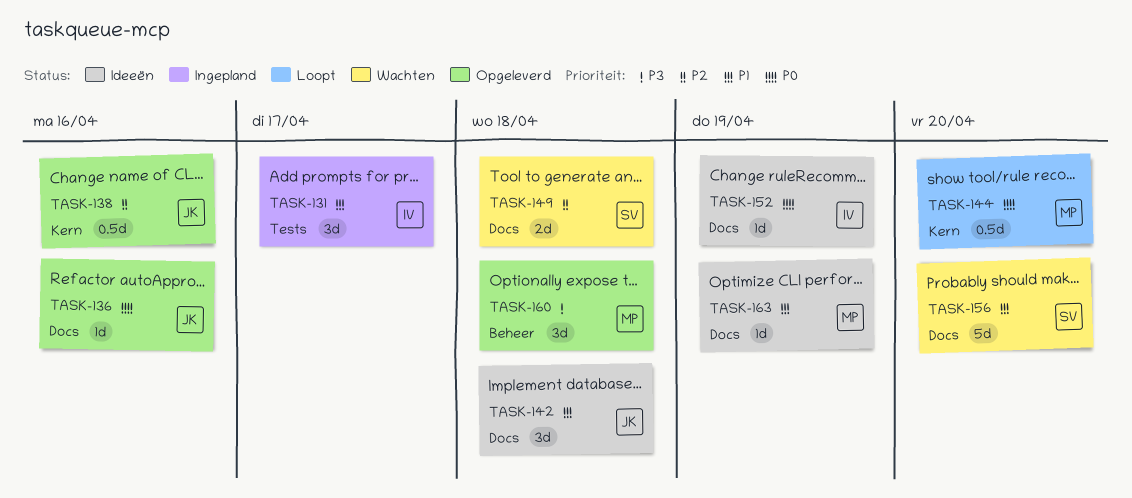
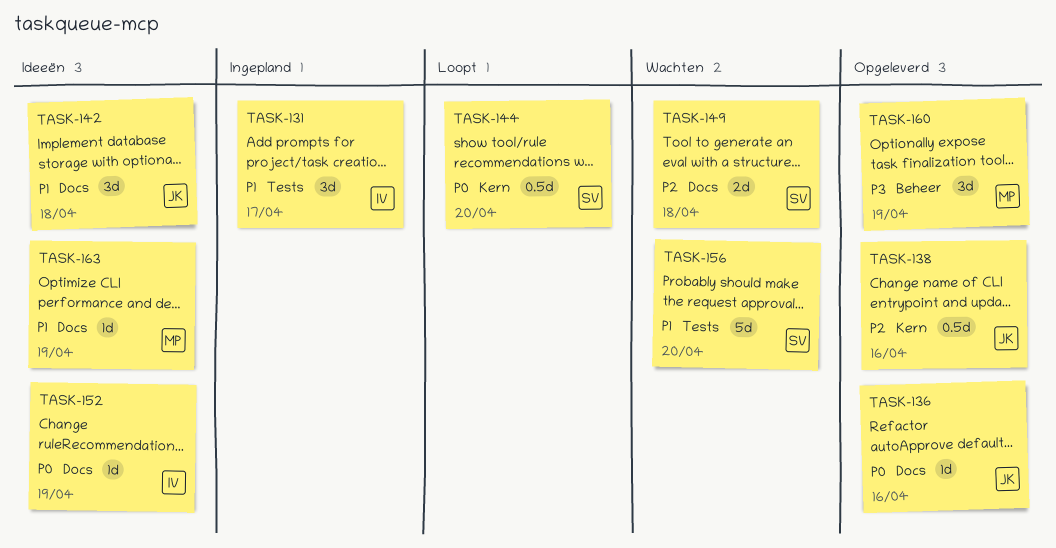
TASK-144, owner: MP -> SV
TASK-156, label: Docs -> Tests
TASK-160, due: Apr 18 -> Apr 19

